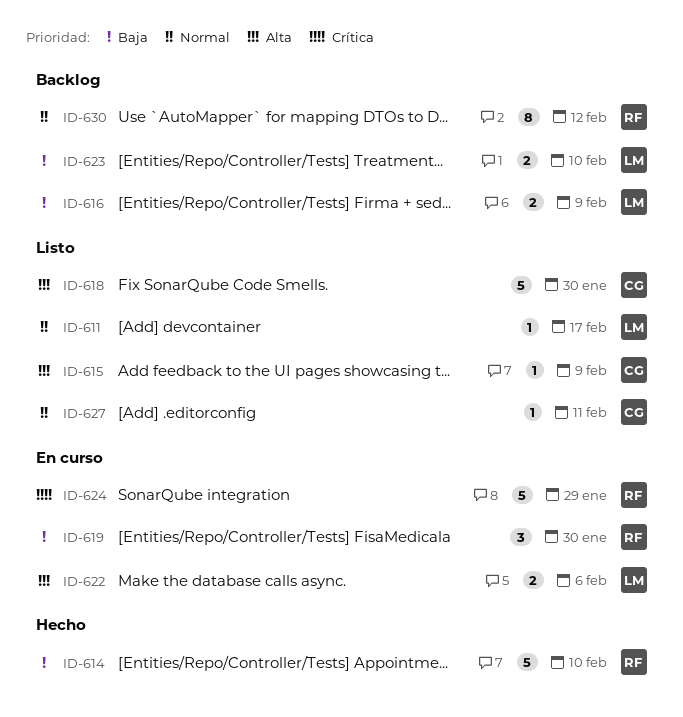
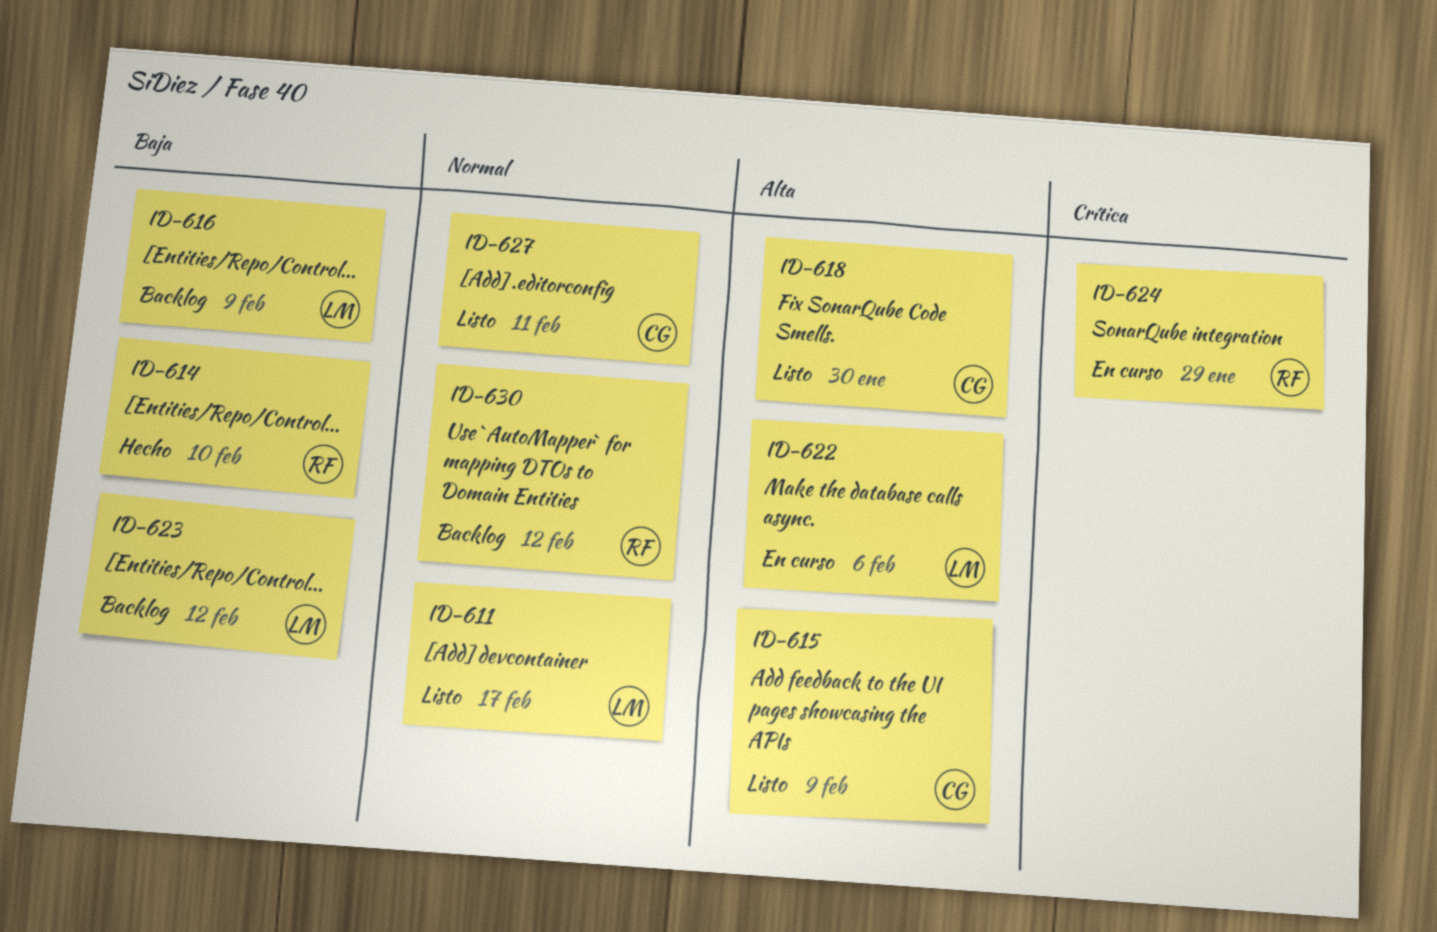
ID-619: present -> none
ID-623, due: Feb 10 -> Feb 12

